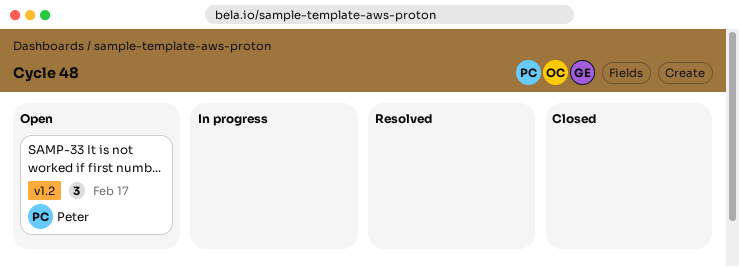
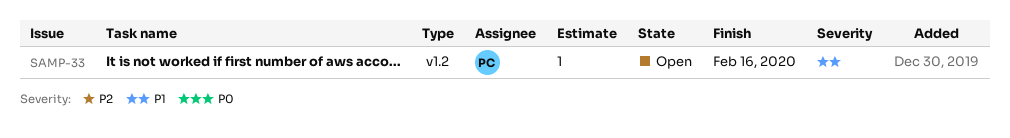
SAMP-33, estimate: 3 -> 1
SAMP-33, due: Feb 17 -> Feb 16

